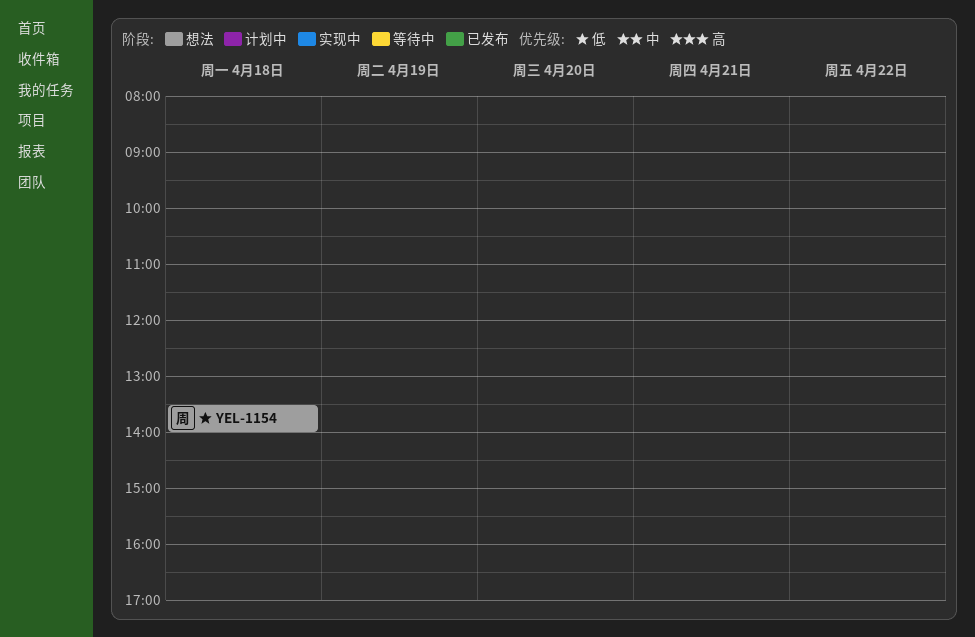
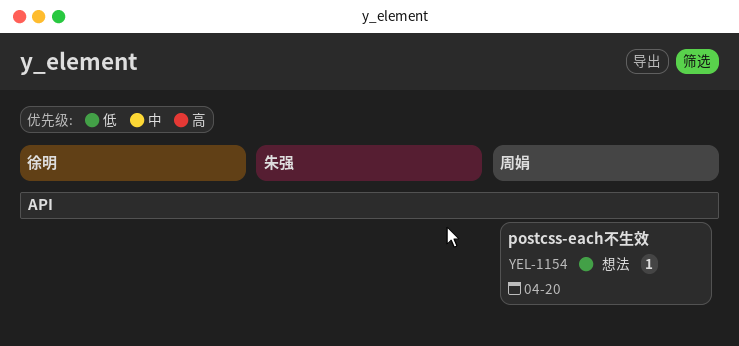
YEL-1154, day: Apr 18 -> Apr 20

